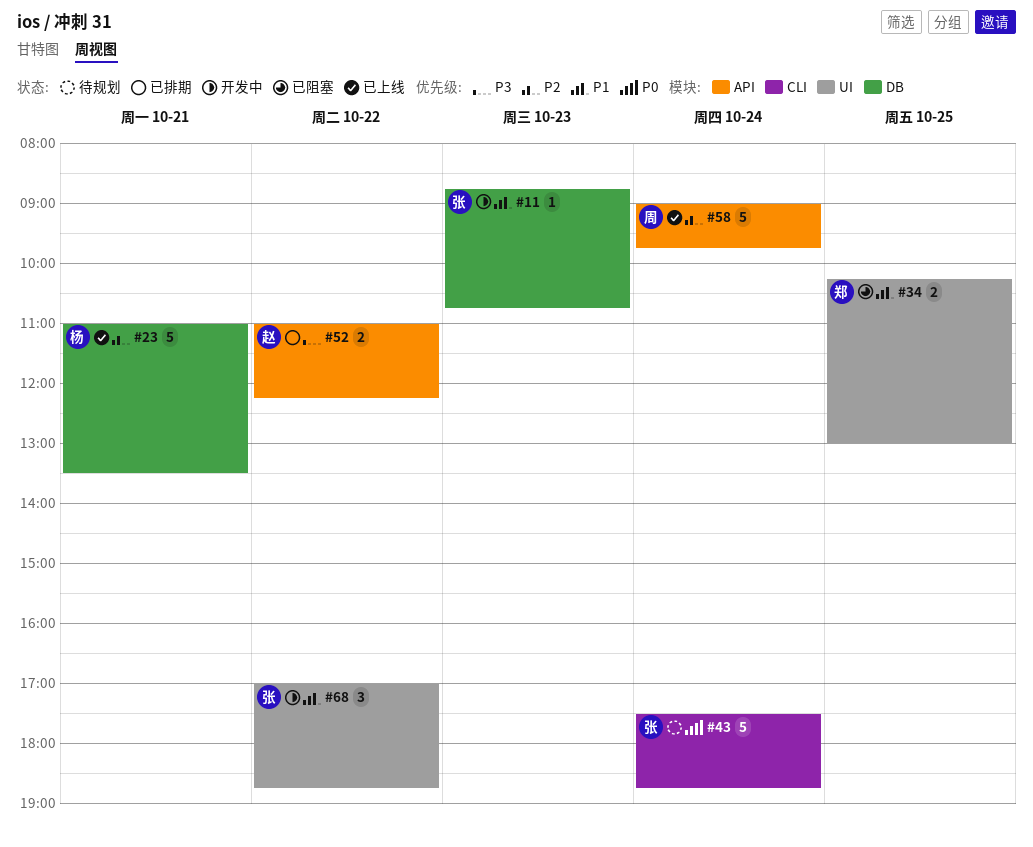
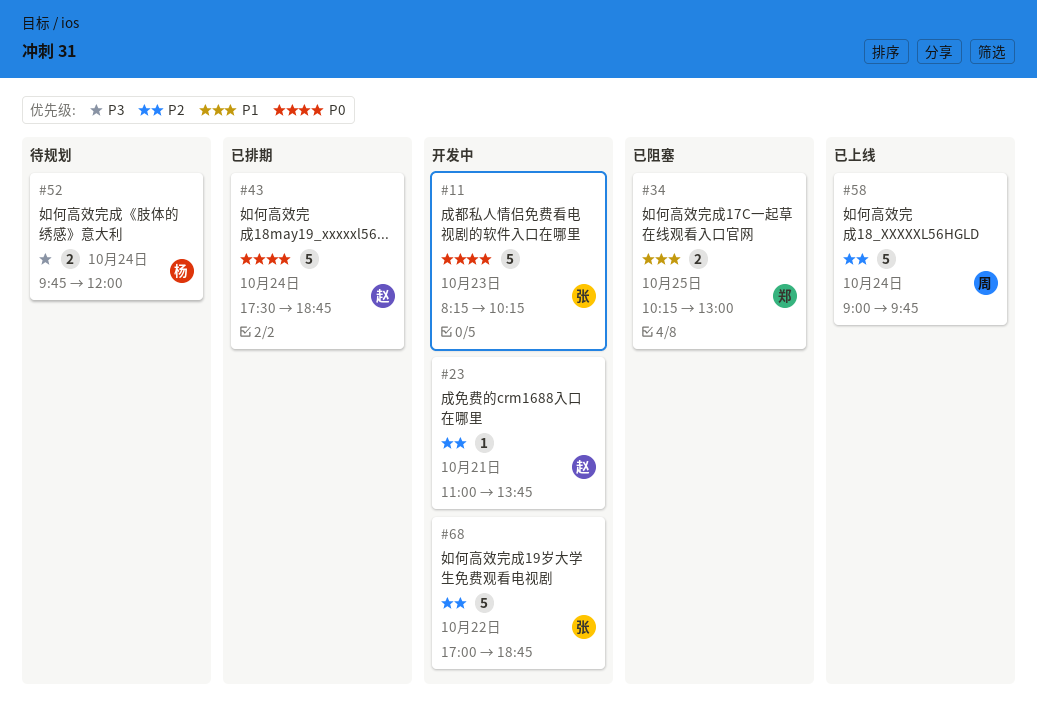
#11, priority: P1 -> P0
#11, estimate: 1 -> 5
#11, begins: 08:45 -> 08:15
#11, ends: 10:45 -> 10:15
#23, status: 已上线 -> 开发中
#23, owner: 杨 -> 赵
#23, estimate: 5 -> 1
#23, ends: 13:30 -> 13:45
#43, status: 待规划 -> 已排期
#43, owner: 张 -> 赵
#52, status: 已排期 -> 待规划
#52, owner: 赵 -> 杨
#52, day: Oct 22 -> Oct 24
#52, begins: 11:00 -> 09:45
#52, ends: 12:15 -> 12:00
#68, priority: P1 -> P2
#68, estimate: 3 -> 5

